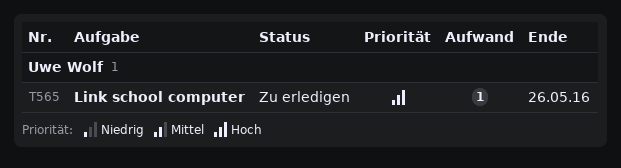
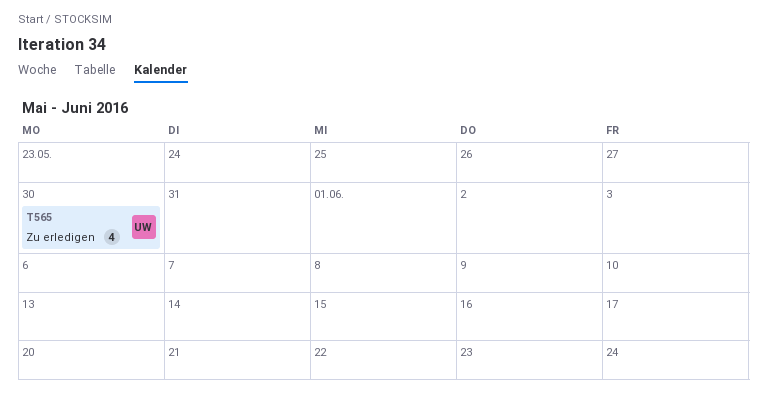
T565, estimate: 1 -> 4
T565, due: May 26 -> May 30

